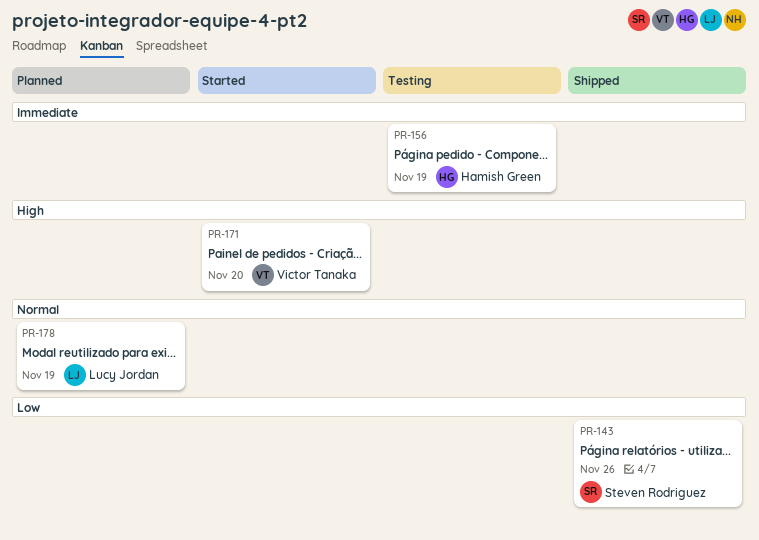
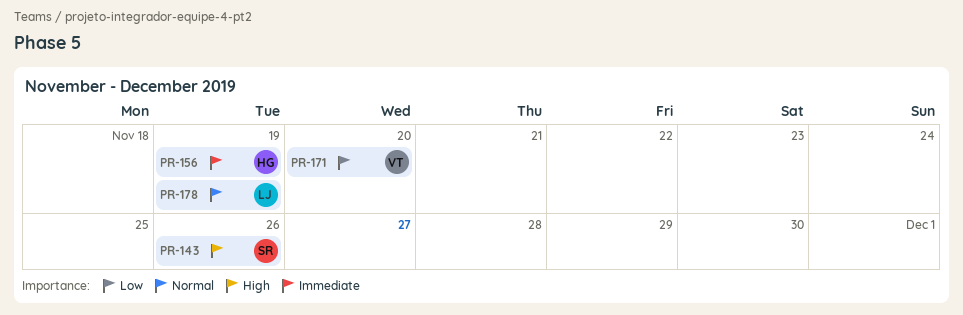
PR-143, priority: Low -> High
PR-171, priority: High -> Low

